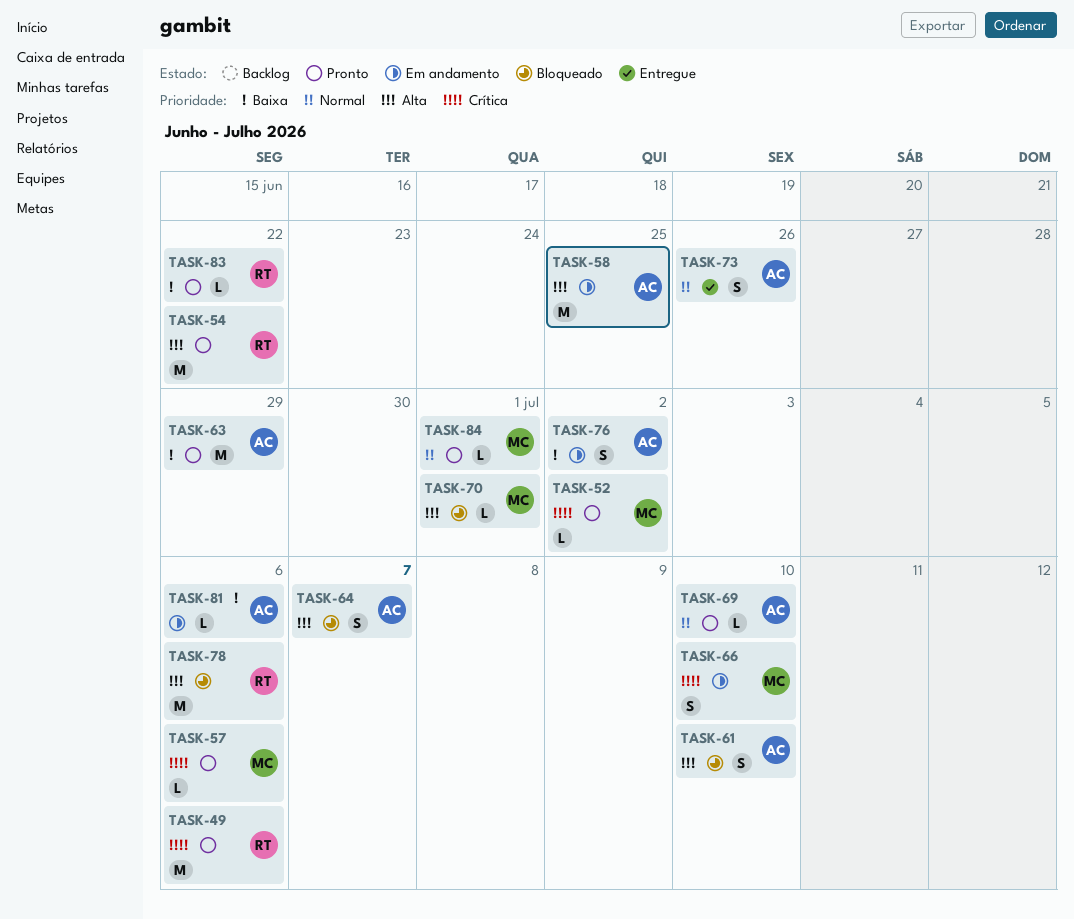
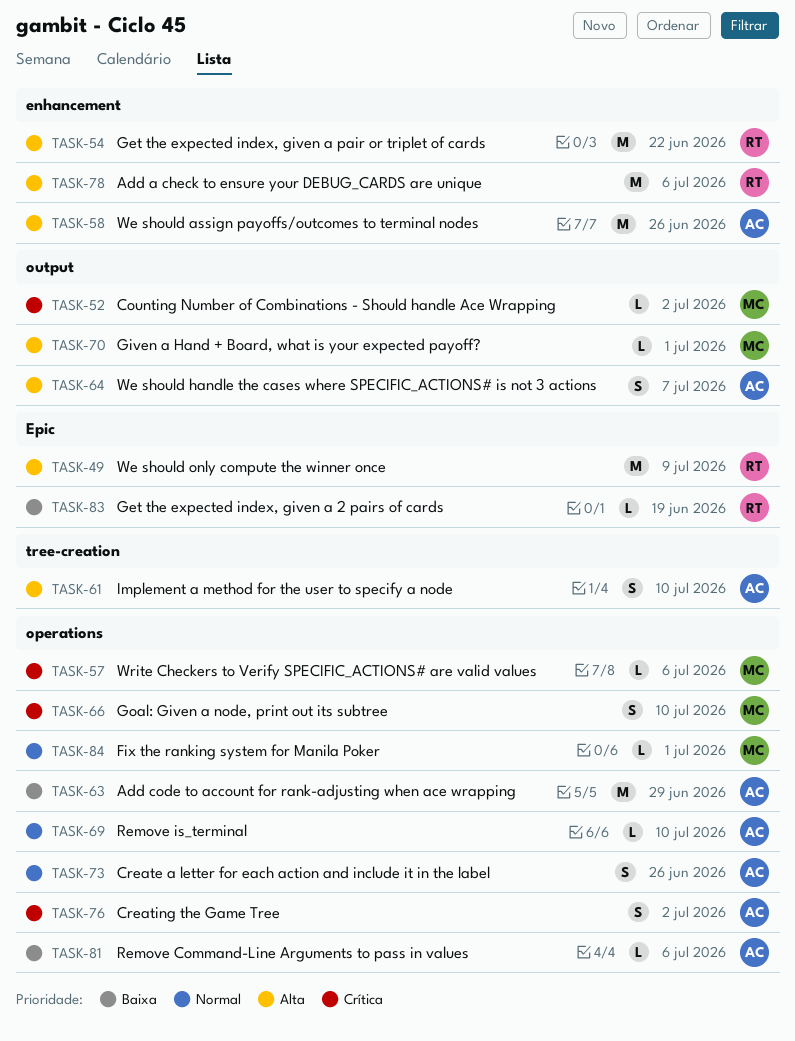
TASK-49, priority: Crítica -> Alta
TASK-49, due: Jul 6 -> Jul 9
TASK-58, due: Jun 25 -> Jun 26
TASK-76, priority: Baixa -> Crítica
TASK-83, due: Jun 22 -> Jun 19

